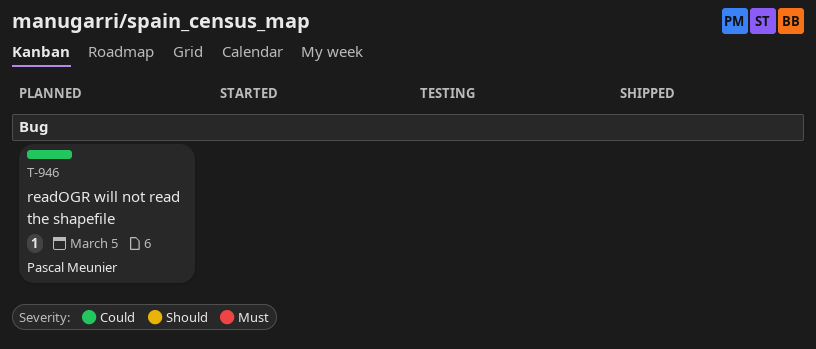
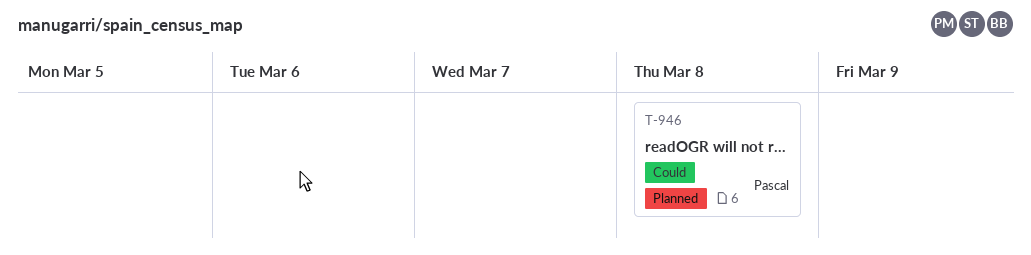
T-946, due: Mar 5 -> Mar 8

